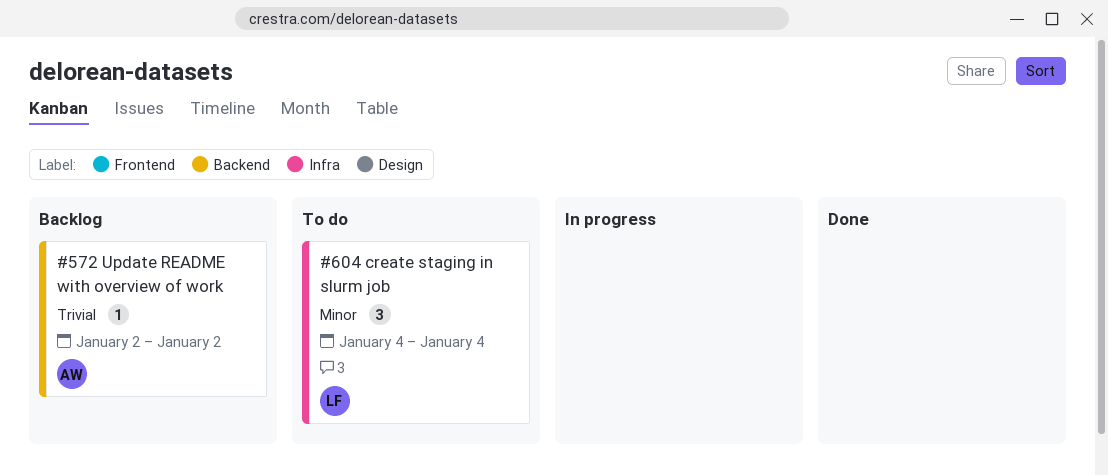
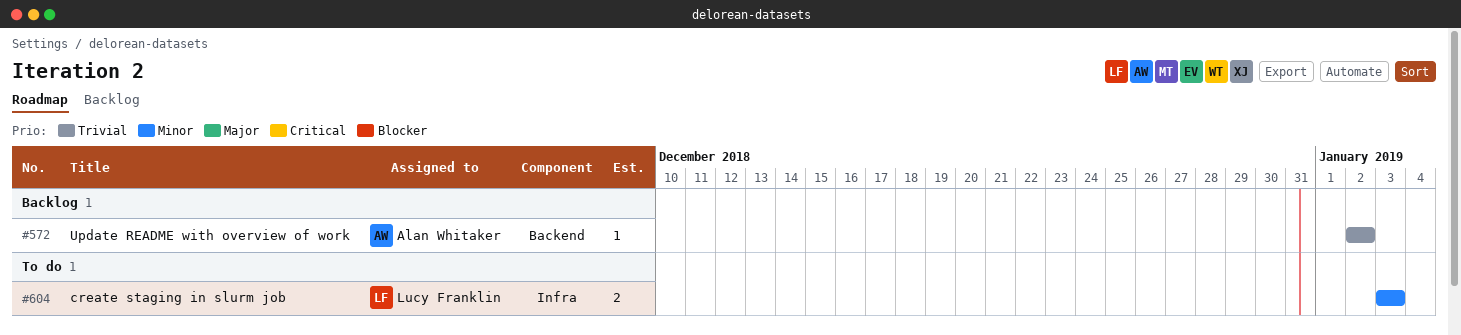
#604, estimate: 3 -> 2
#604, start: Jan 4 -> Jan 3
#604, due: Jan 4 -> Jan 3

